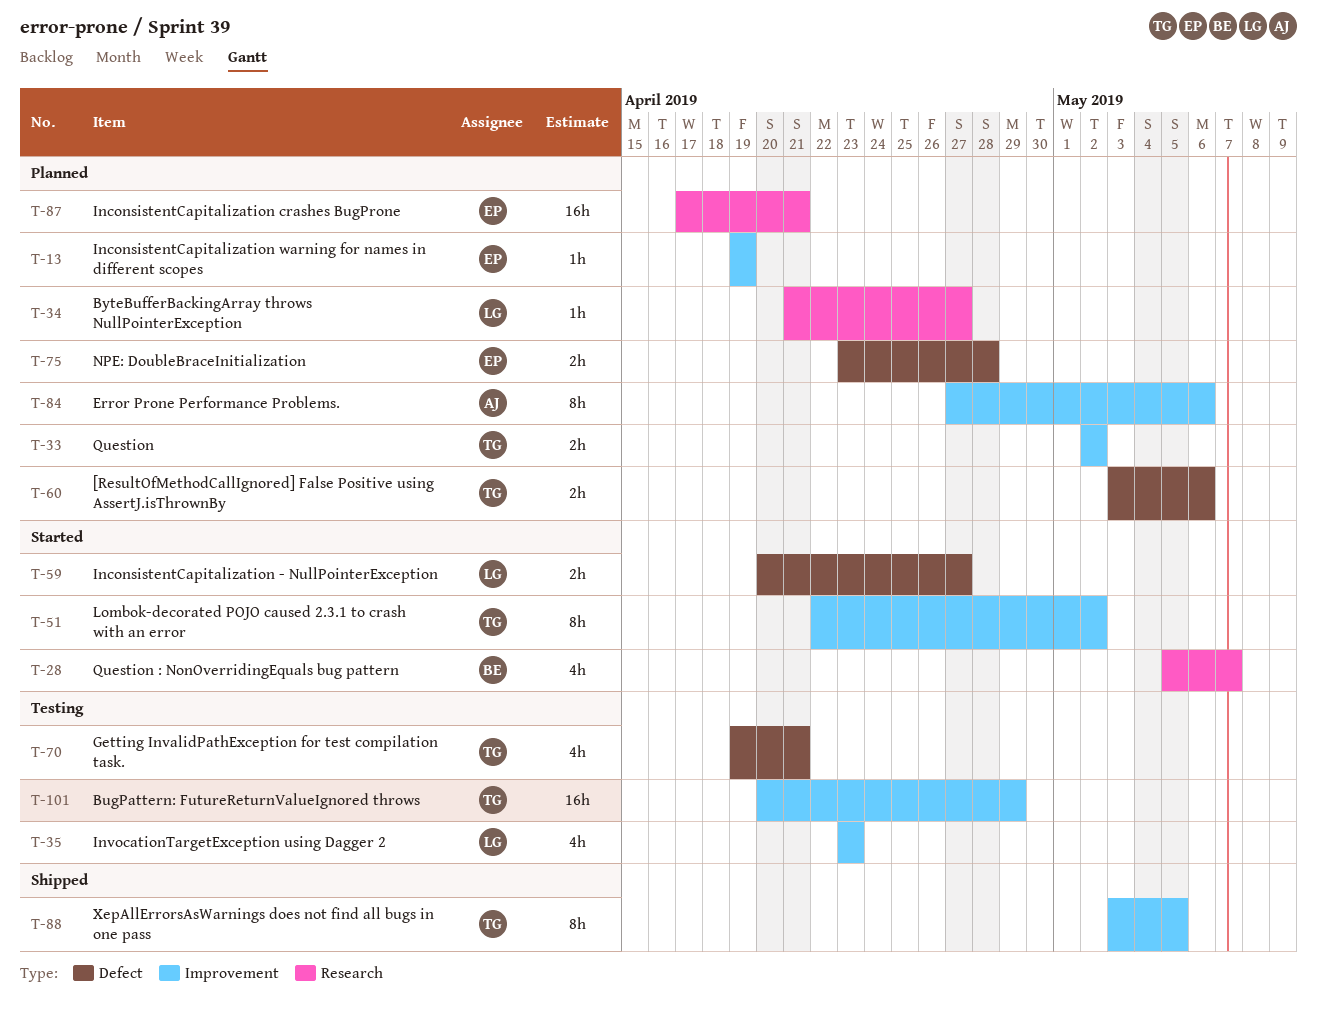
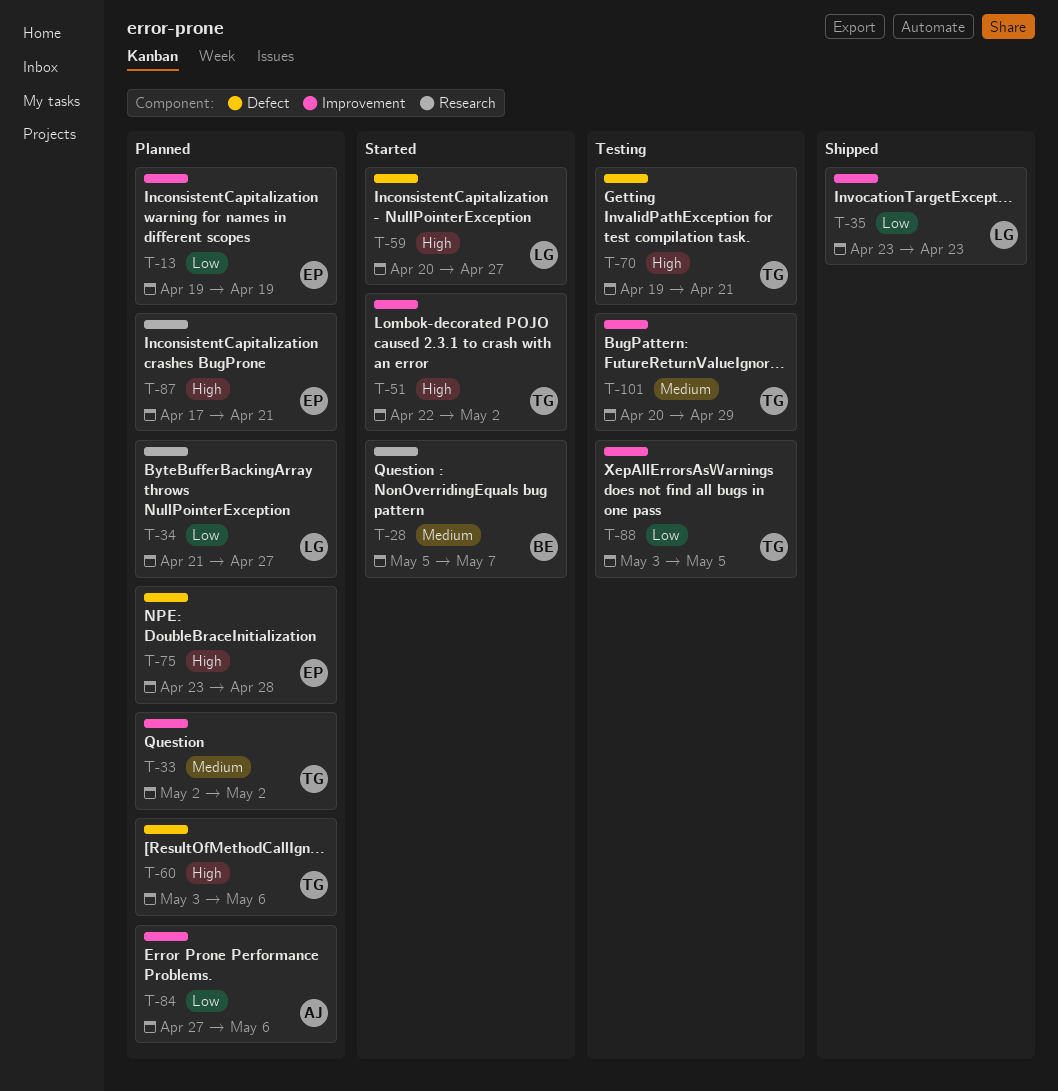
T-35, status: Testing -> Shipped
T-88, status: Shipped -> Testing

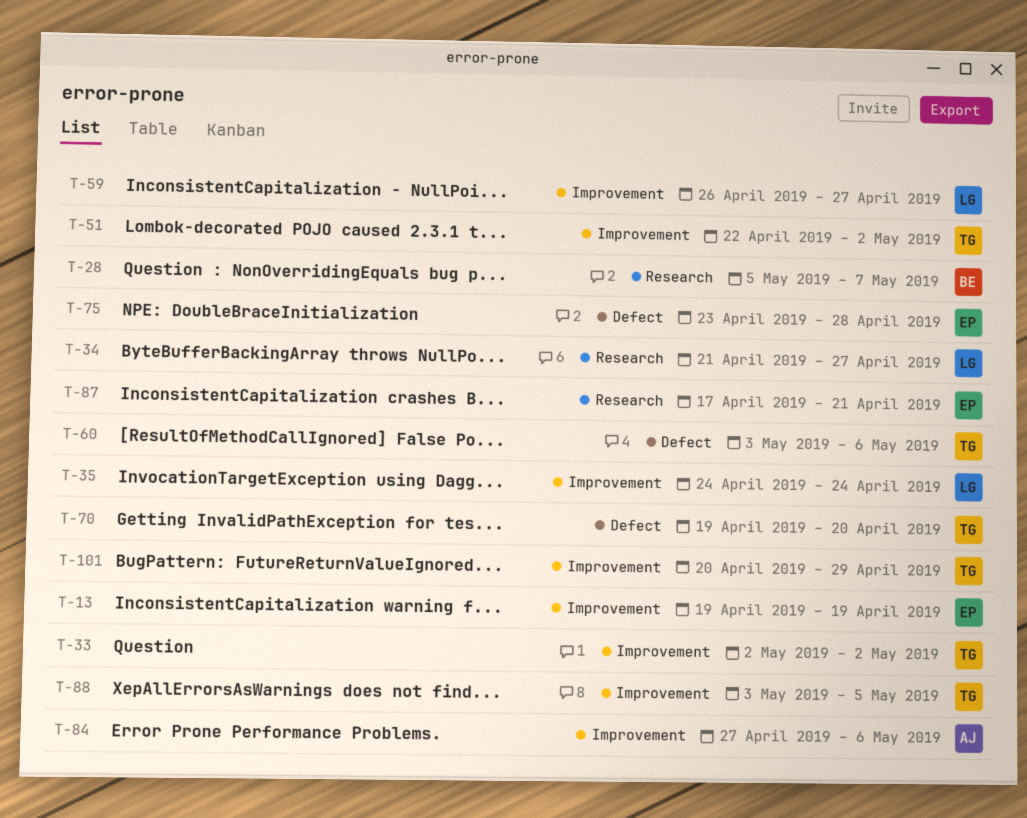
T-35, start: Apr 23 -> Apr 24
T-35, due: Apr 23 -> Apr 24
T-59, label: Defect -> Improvement
T-59, start: Apr 20 -> Apr 26
T-70, due: Apr 21 -> Apr 20

